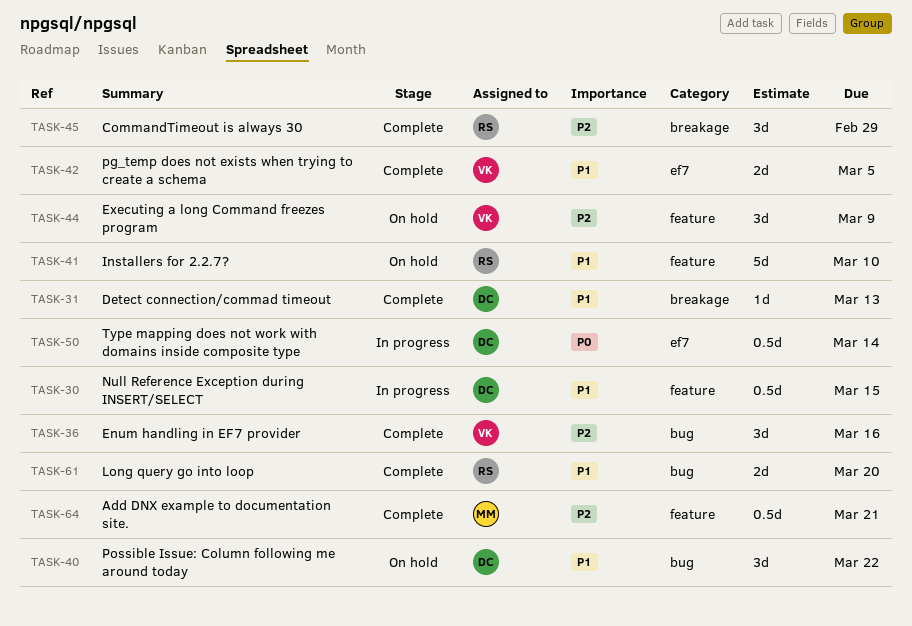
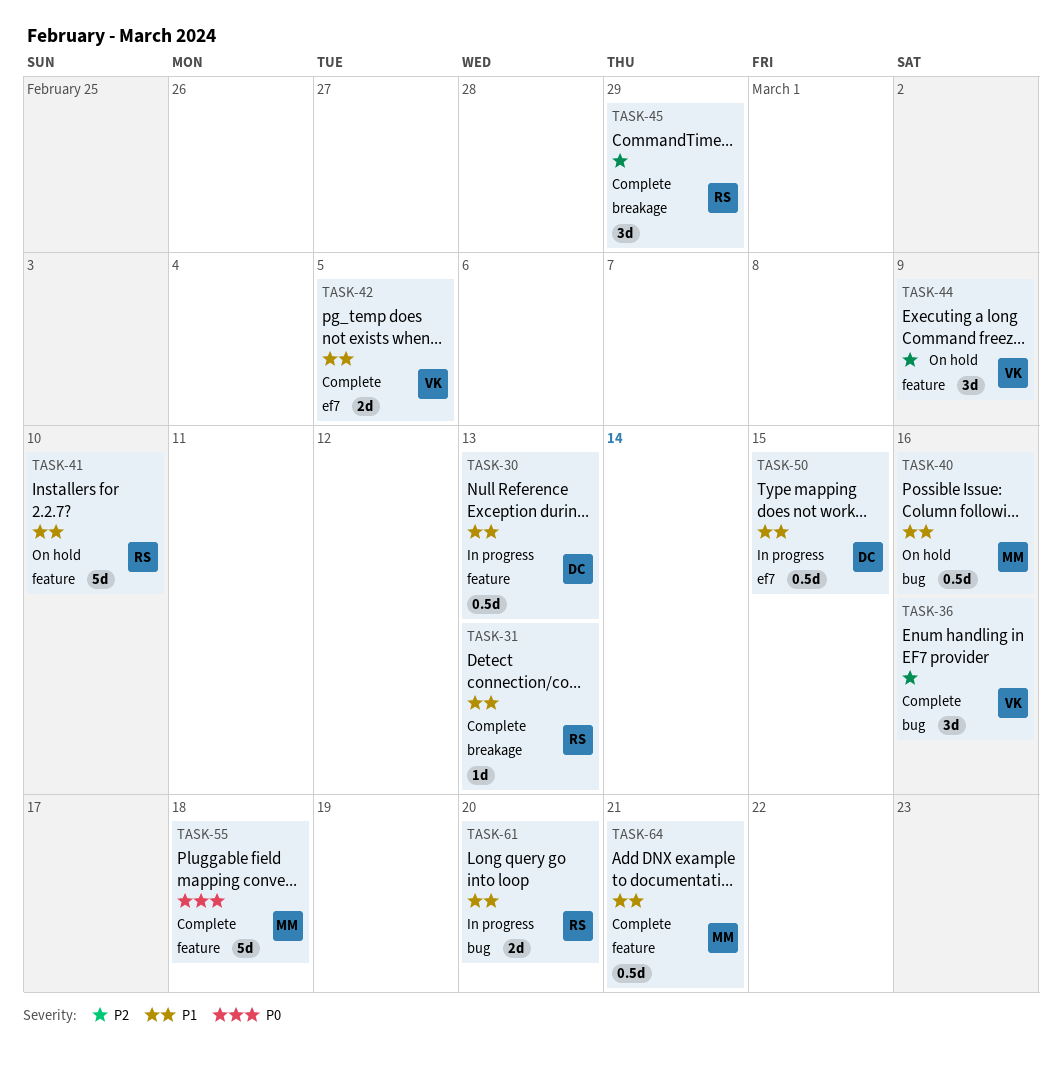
TASK-30, due: Mar 15 -> Mar 13
TASK-31, owner: DC -> RS
TASK-40, owner: DC -> MM
TASK-40, estimate: 3d -> 0.5d
TASK-40, due: Mar 22 -> Mar 16
TASK-50, priority: P0 -> P1
TASK-50, due: Mar 14 -> Mar 15
TASK-55: none -> present
TASK-61, status: Complete -> In progress
TASK-64, priority: P2 -> P1

